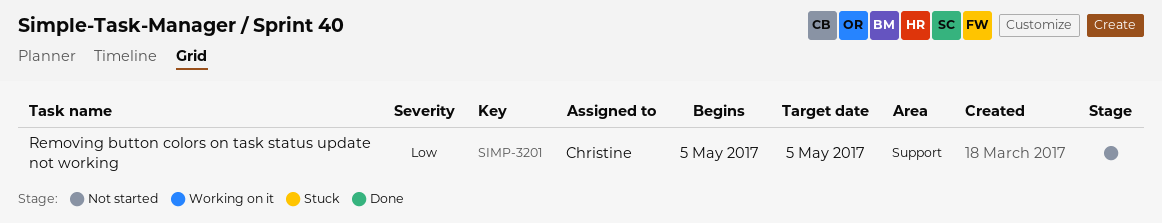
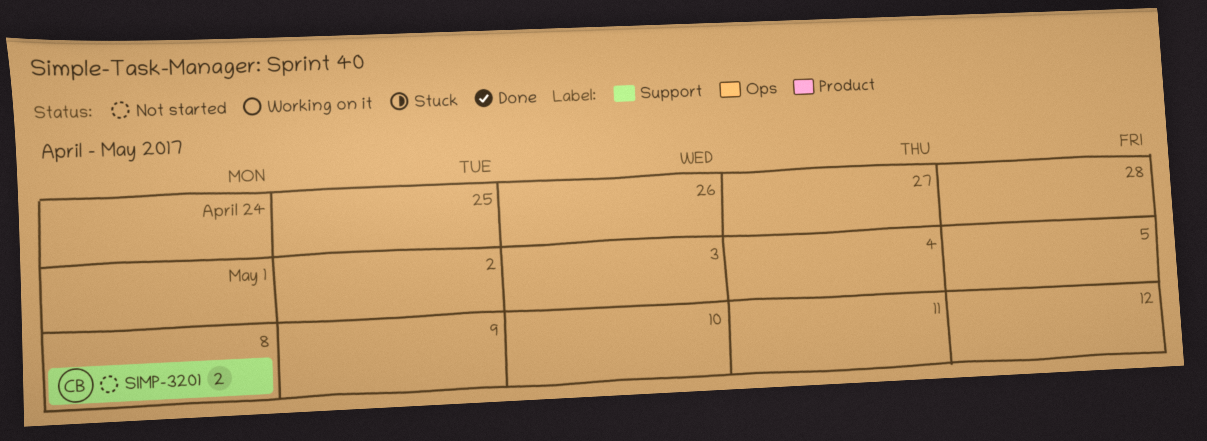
SIMP-3201, start: May 5 -> May 8
SIMP-3201, due: May 5 -> May 8

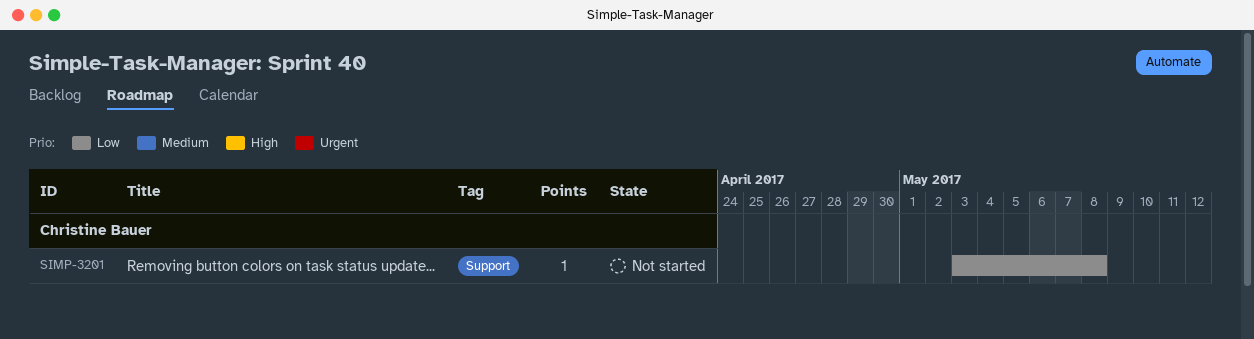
SIMP-3201, estimate: 2 -> 1
SIMP-3201, start: May 8 -> May 3

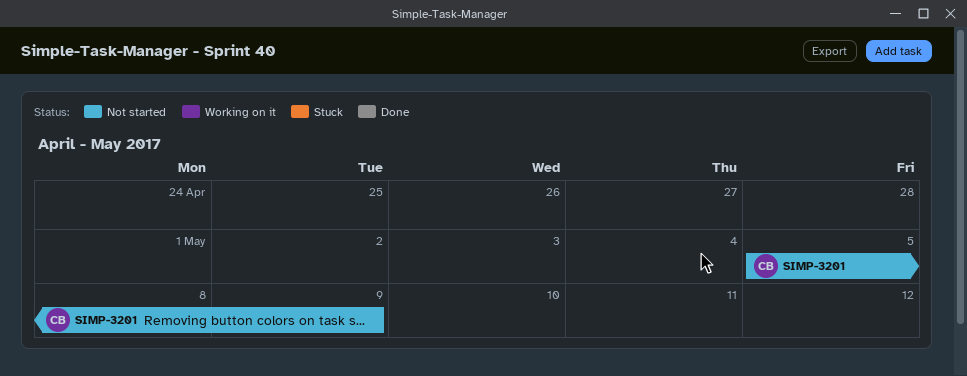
SIMP-3201, start: May 3 -> May 5
SIMP-3201, due: May 8 -> May 9

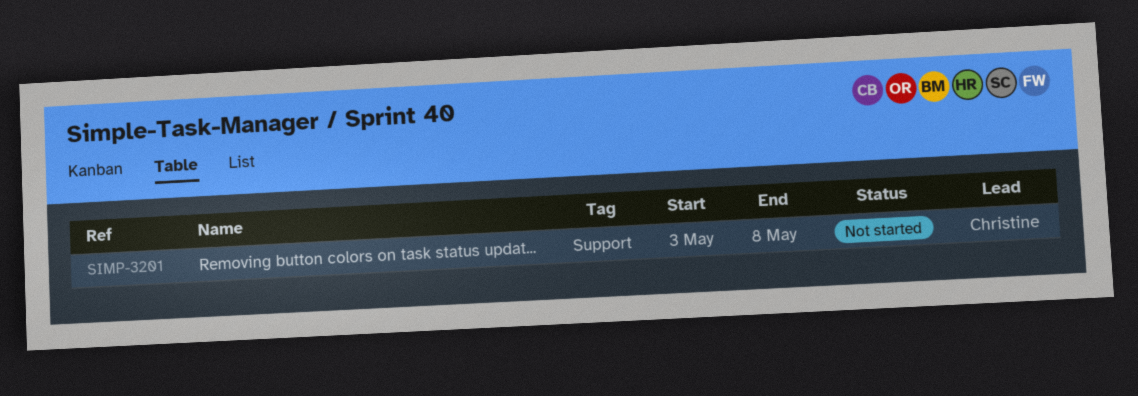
SIMP-3201, start: May 5 -> May 3
SIMP-3201, due: May 9 -> May 8

